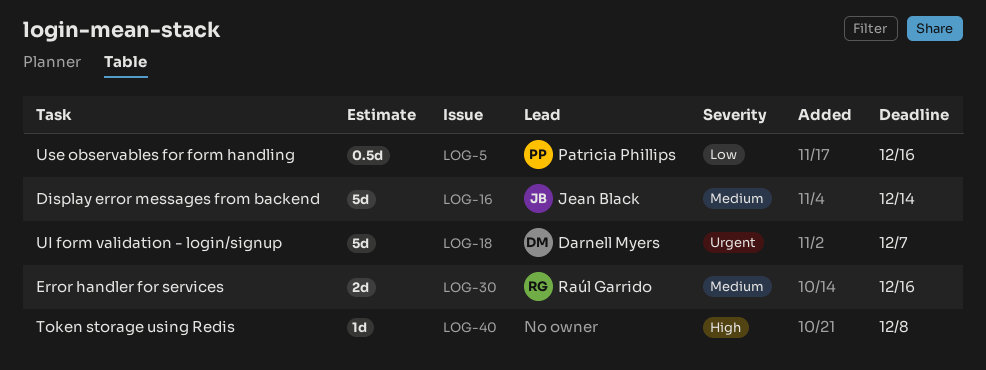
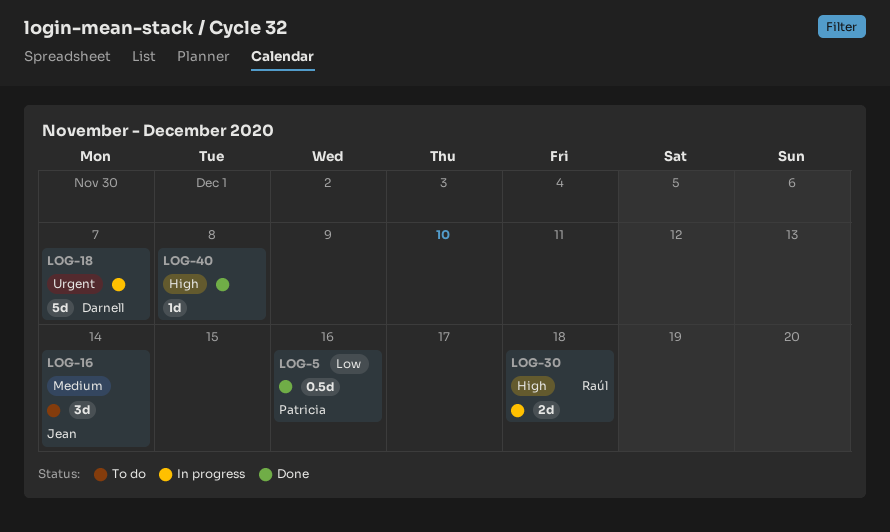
LOG-16, estimate: 5d -> 3d
LOG-30, priority: Medium -> High
LOG-30, due: Dec 16 -> Dec 18

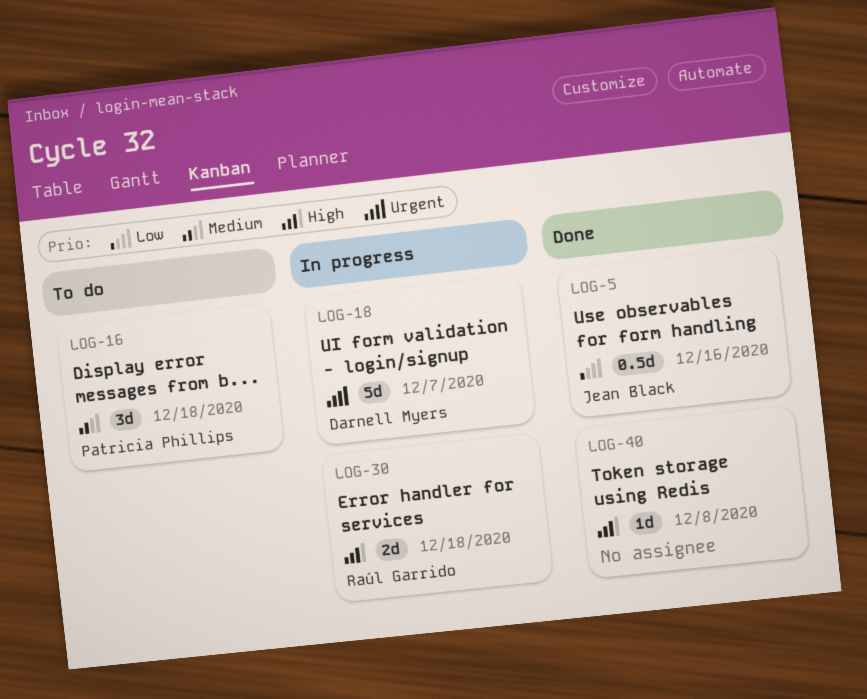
LOG-5, owner: Patricia Phillips -> Jean Black
LOG-16, owner: Jean Black -> Patricia Phillips
LOG-16, due: Dec 14 -> Dec 18

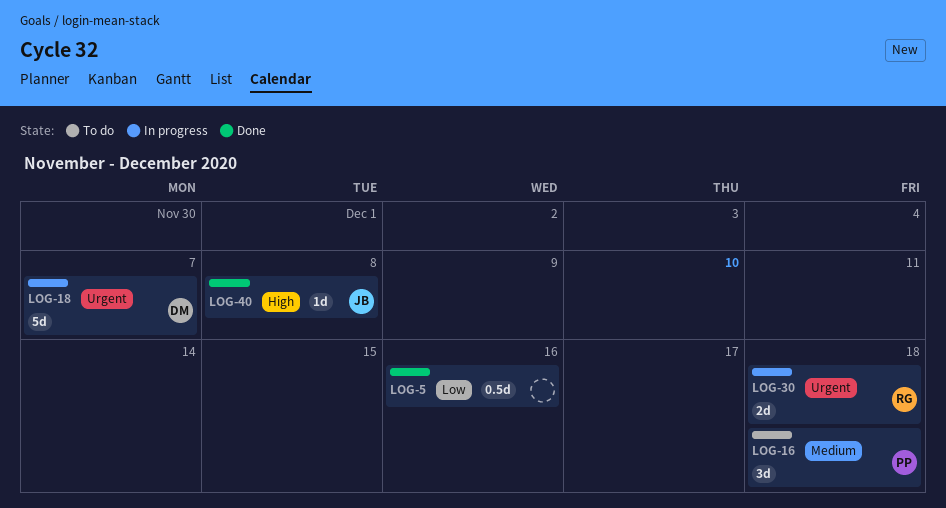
LOG-5, owner: Jean Black -> none
LOG-30, priority: High -> Urgent
LOG-40, owner: none -> Jean Black

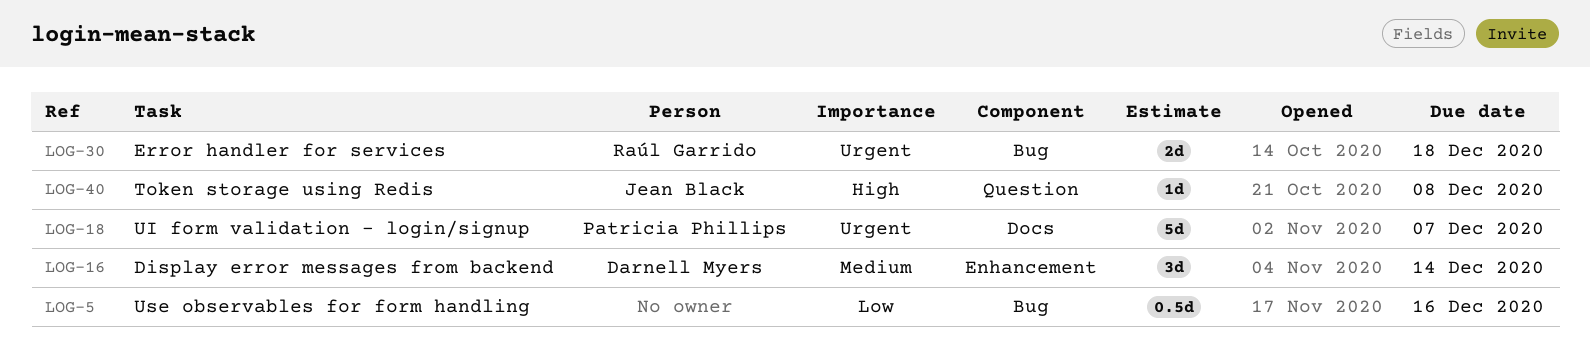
LOG-16, owner: Patricia Phillips -> Darnell Myers
LOG-16, due: Dec 18 -> Dec 14
LOG-18, owner: Darnell Myers -> Patricia Phillips

